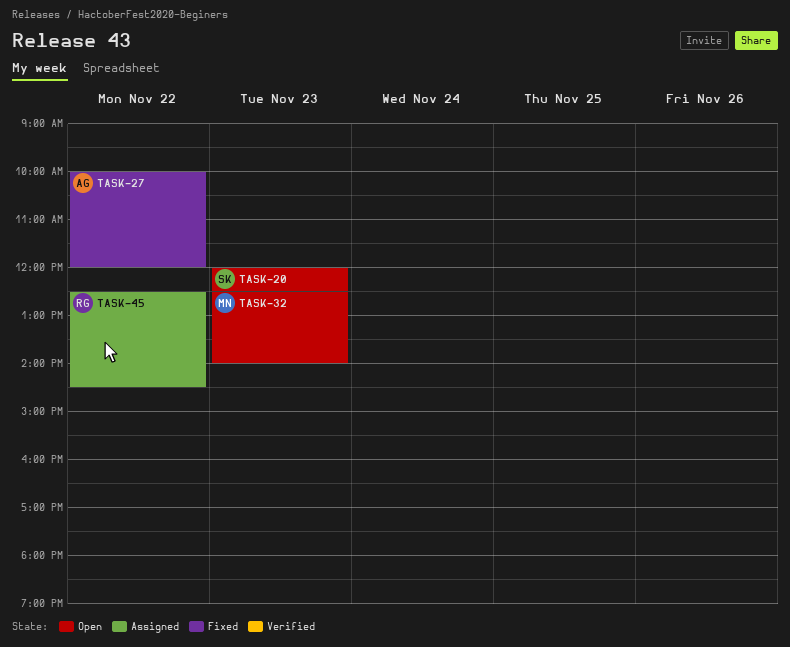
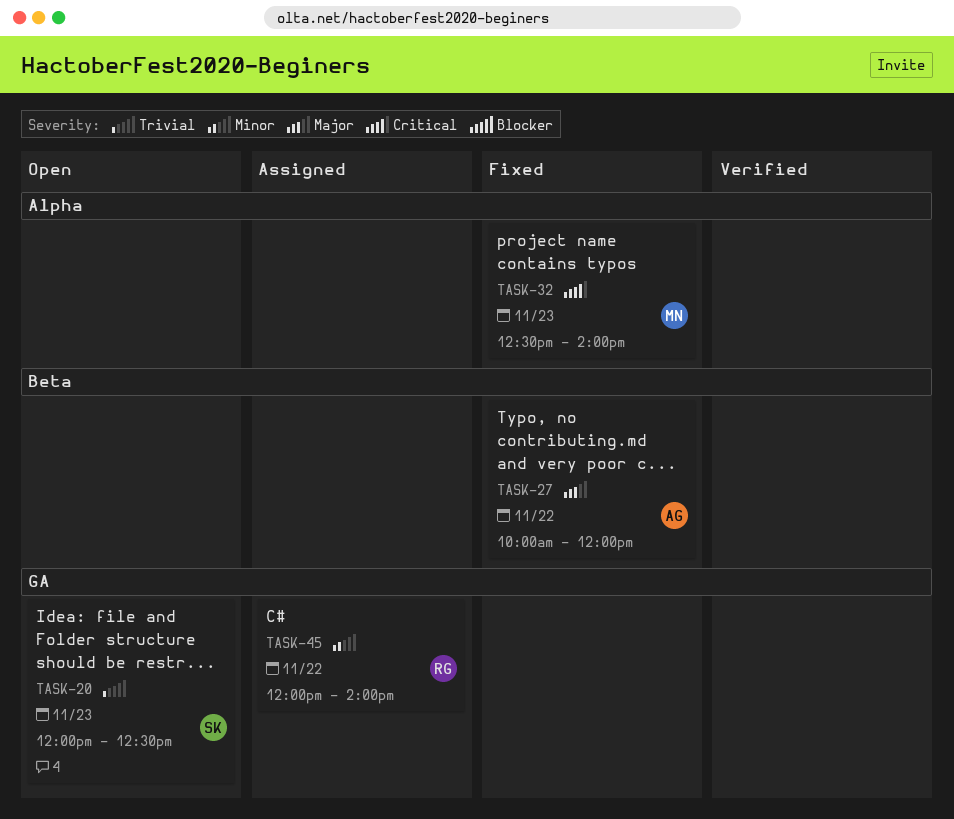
TASK-32, status: Open -> Fixed
TASK-45, begins: 12:30 -> 12:00
TASK-45, ends: 14:30 -> 14:00

